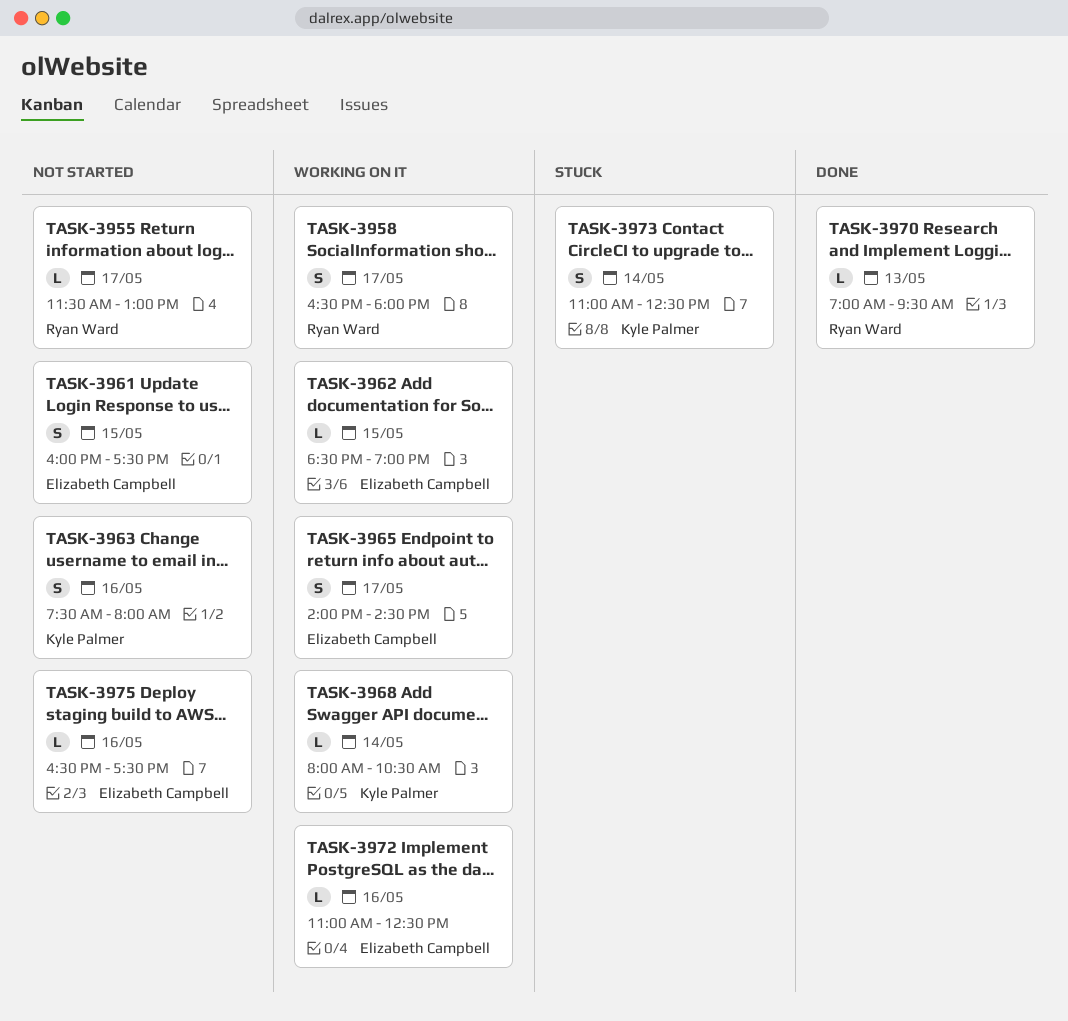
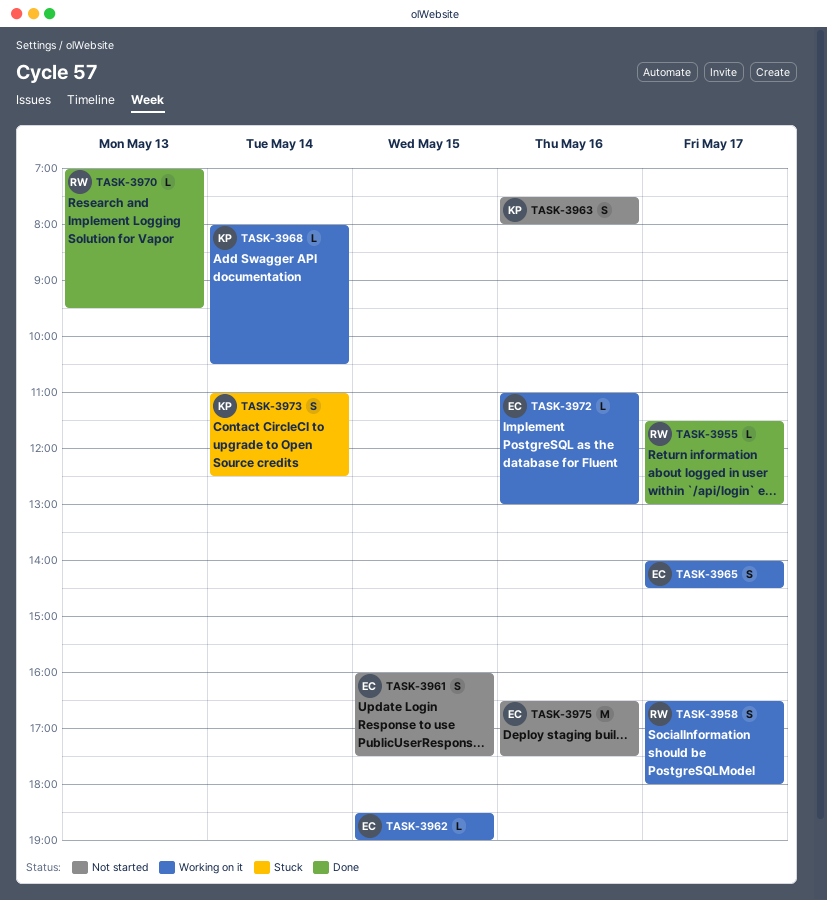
TASK-3955, status: Not started -> Done
TASK-3972, ends: 12:30 -> 13:00
TASK-3975, estimate: L -> M

